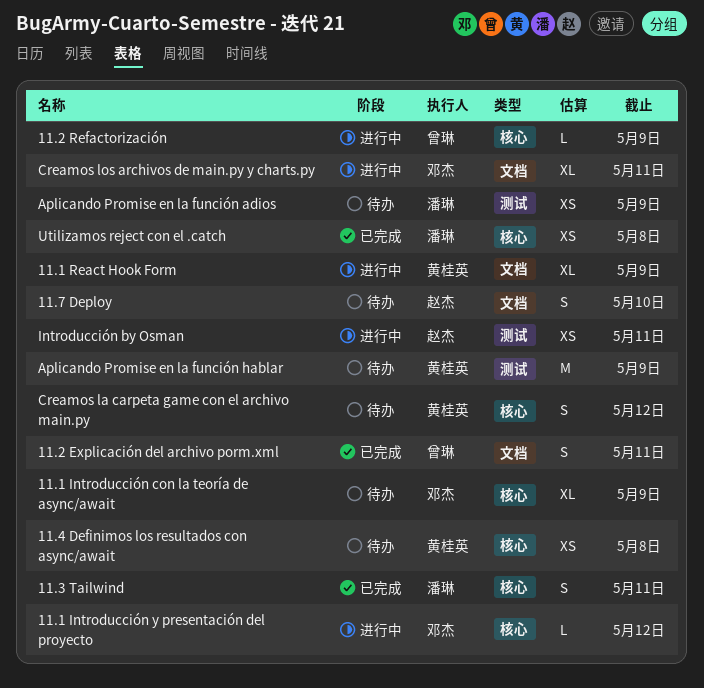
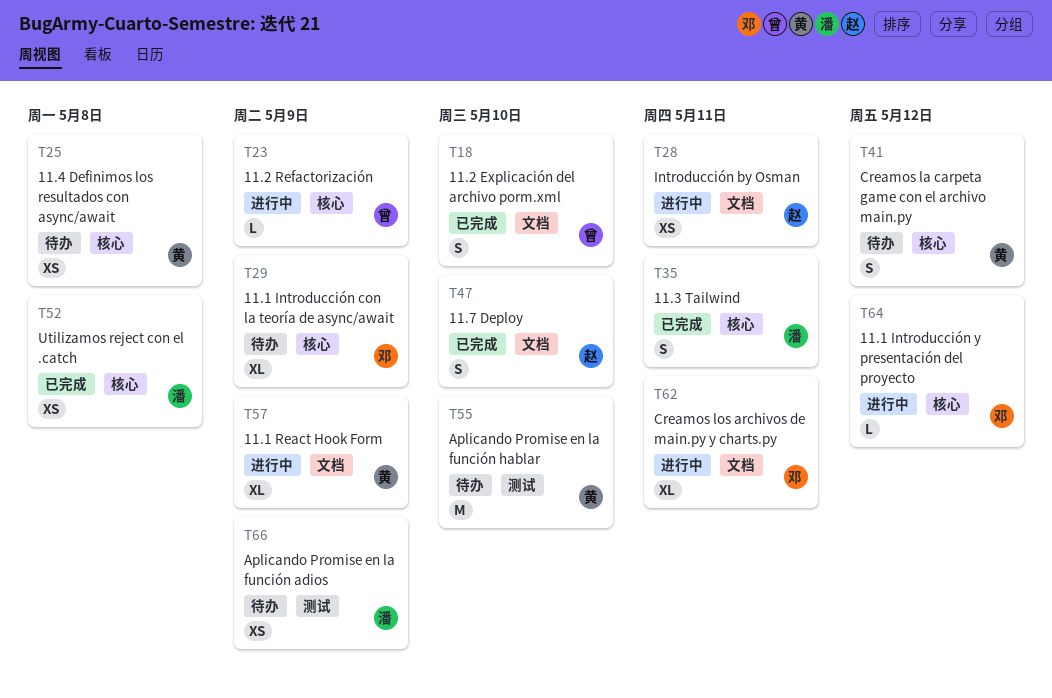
11.2 Explicación del archivo porm.xml, due: May 11 -> May 10
11.7 Deploy, status: 待办 -> 已完成
Aplicando Promise en la función hablar, due: May 9 -> May 10
Introducción by Osman, label: 测试 -> 文档

